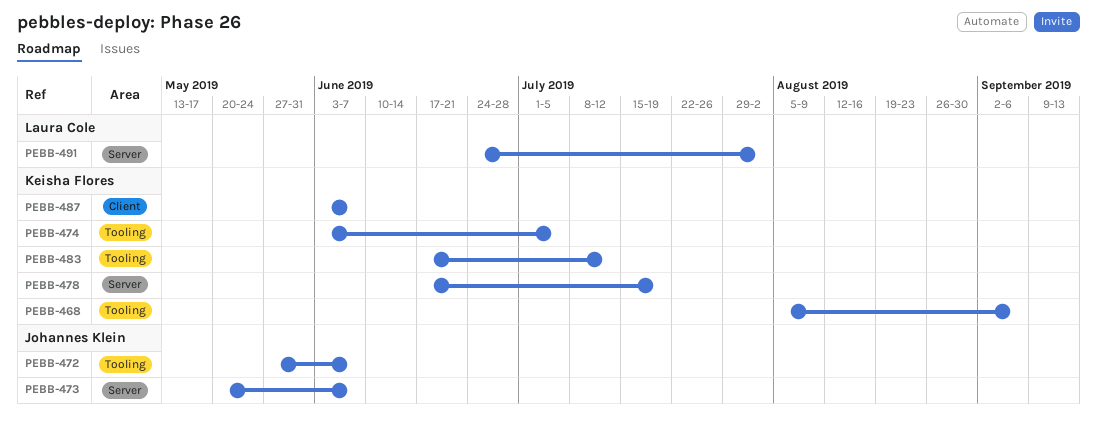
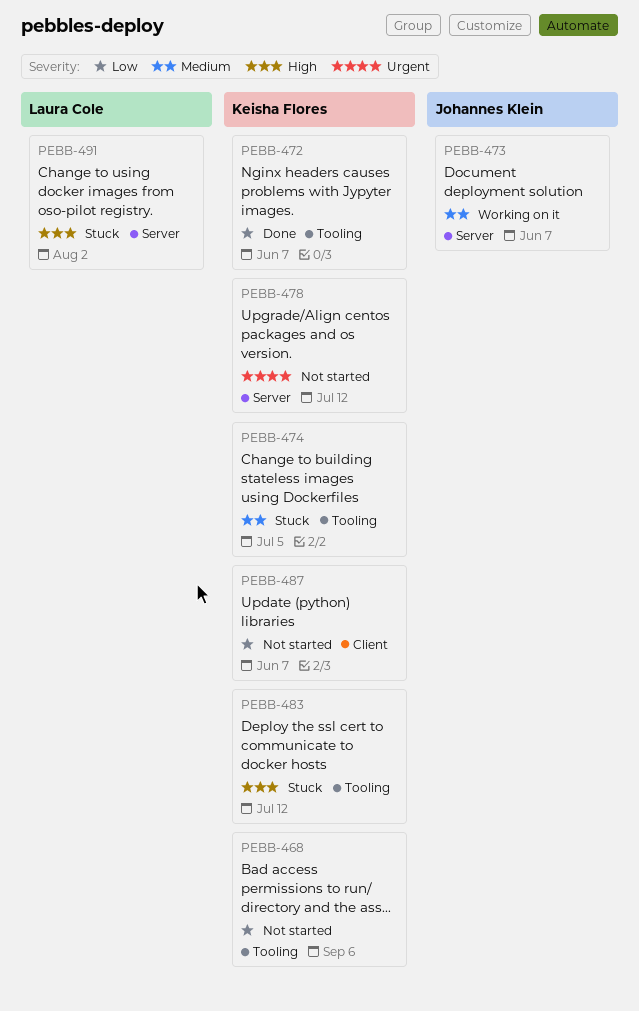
PEBB-472, owner: Johannes Klein -> Keisha Flores
PEBB-478, due: Jul 19 -> Jul 12

